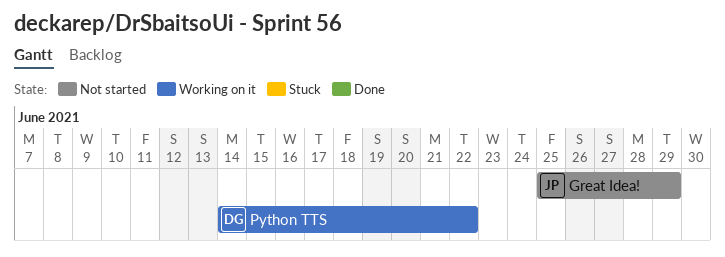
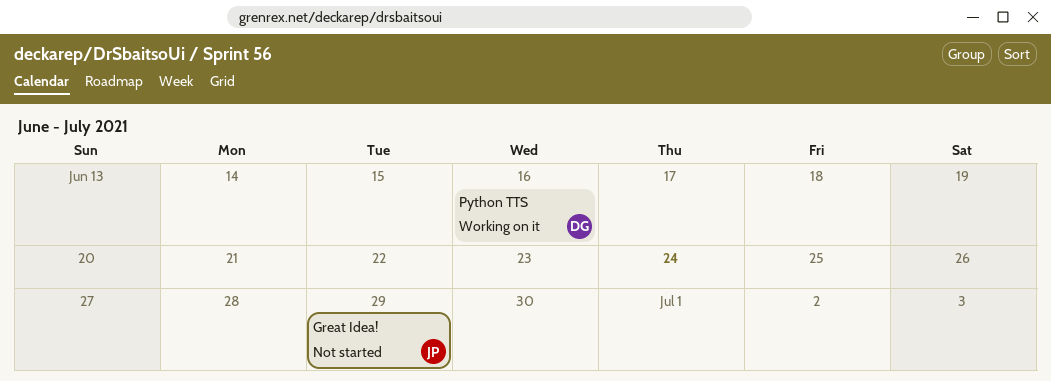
Python TTS, due: Jun 22 -> Jun 16

